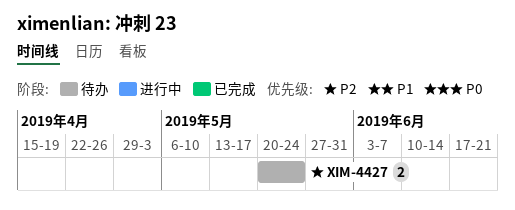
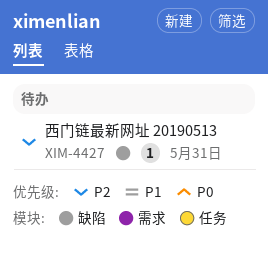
XIM-4427, estimate: 2 -> 1
XIM-4427, due: May 24 -> May 31

